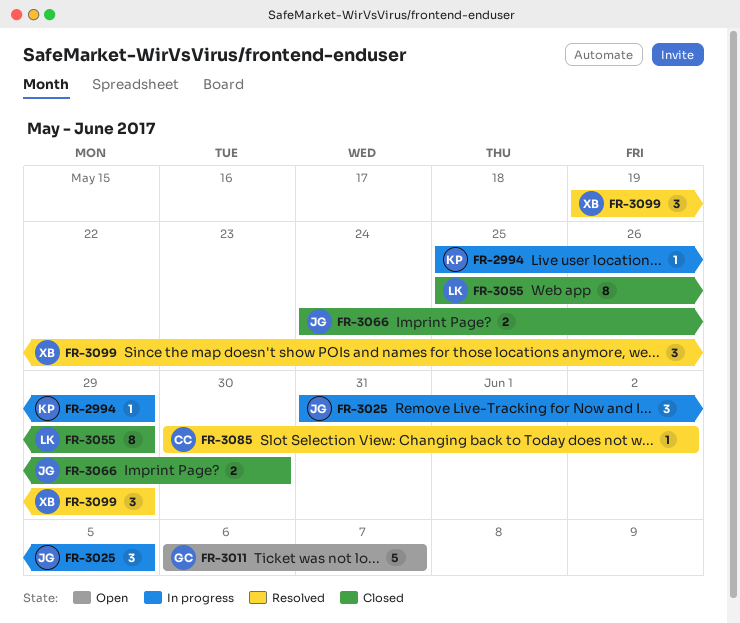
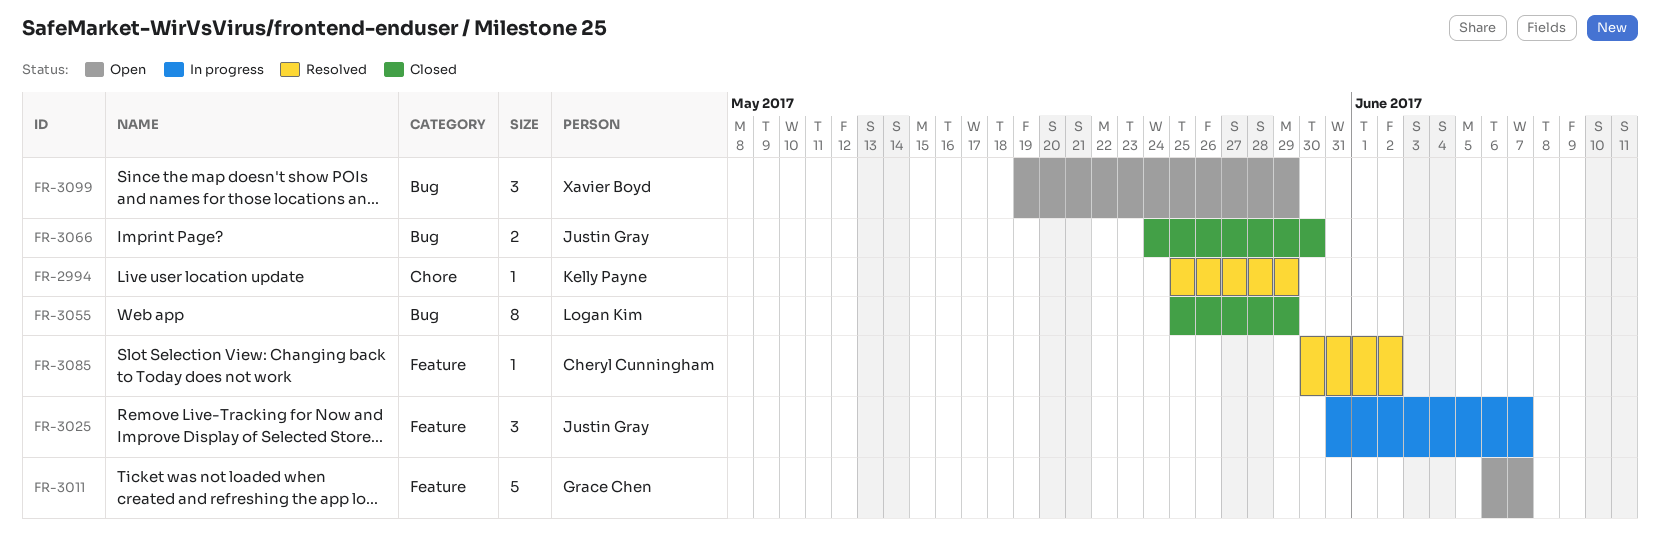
FR-2994, status: In progress -> Resolved
FR-3025, due: Jun 5 -> Jun 7
FR-3099, status: Resolved -> Open

